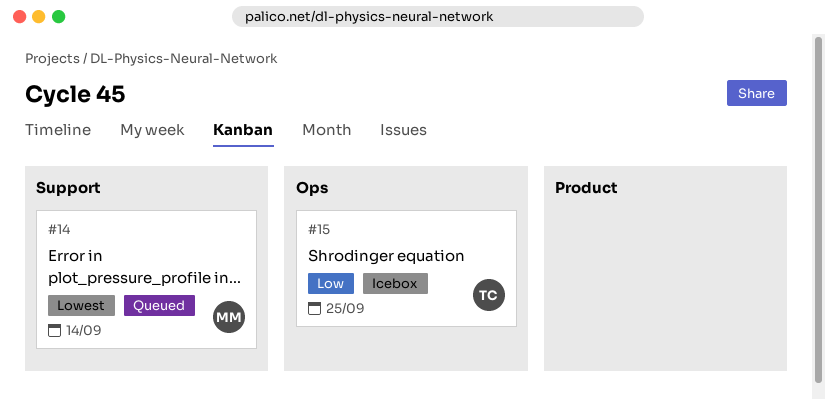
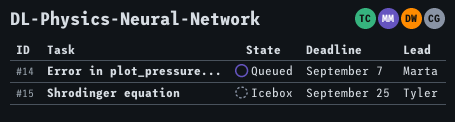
#14, due: Sep 14 -> Sep 7

